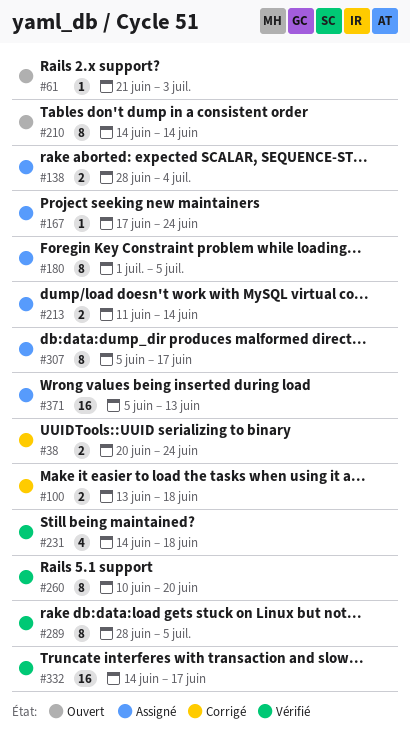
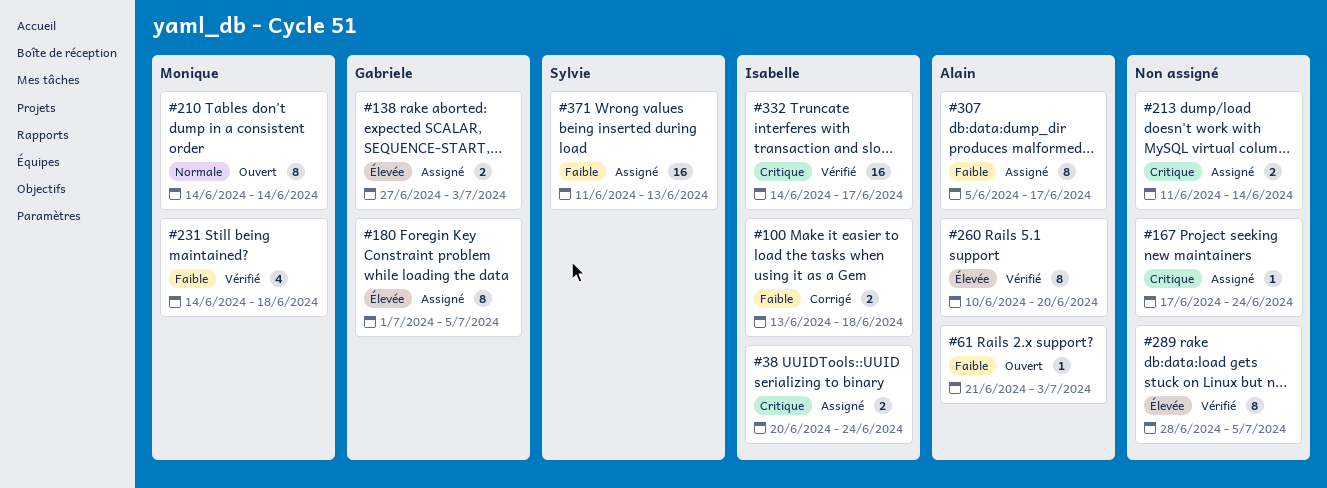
#38, status: Corrigé -> Assigné
#138, start: Jun 28 -> Jun 27
#138, due: Jul 4 -> Jul 3
#371, start: Jun 5 -> Jun 11

